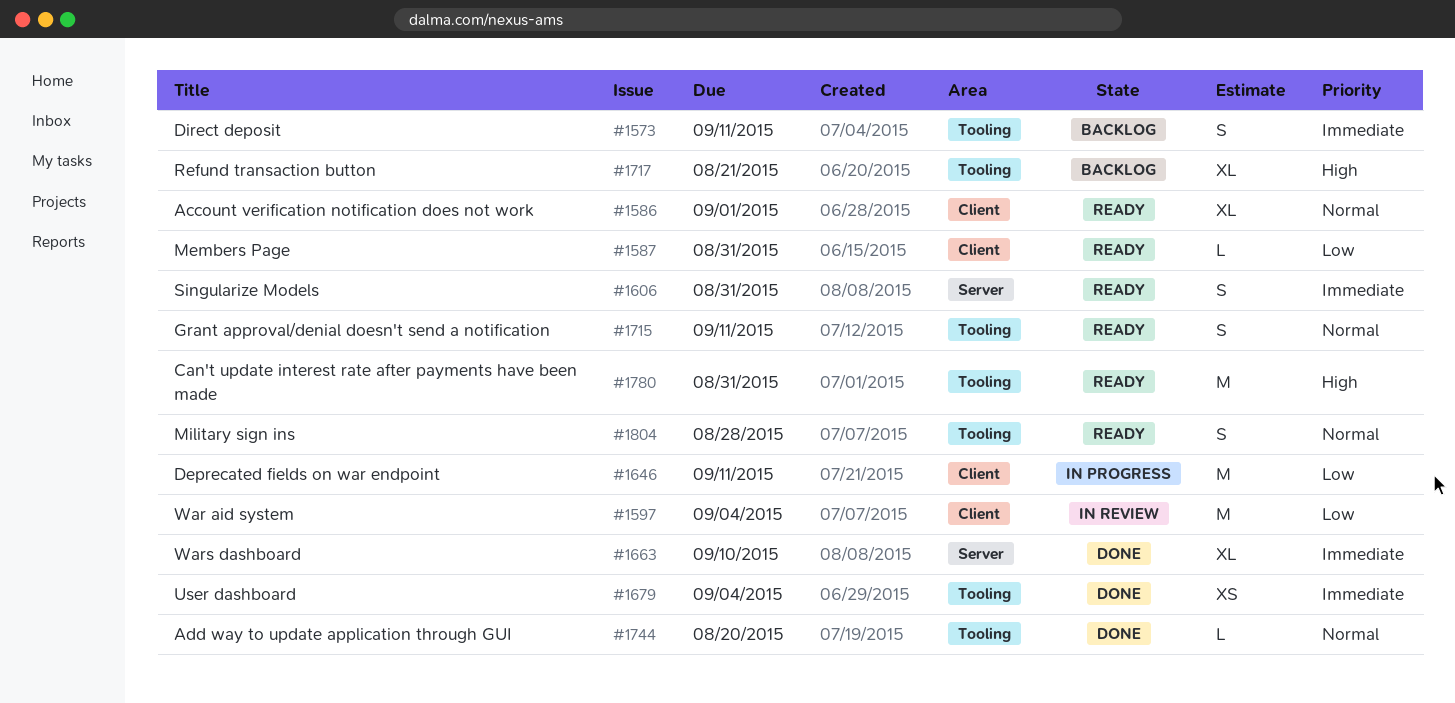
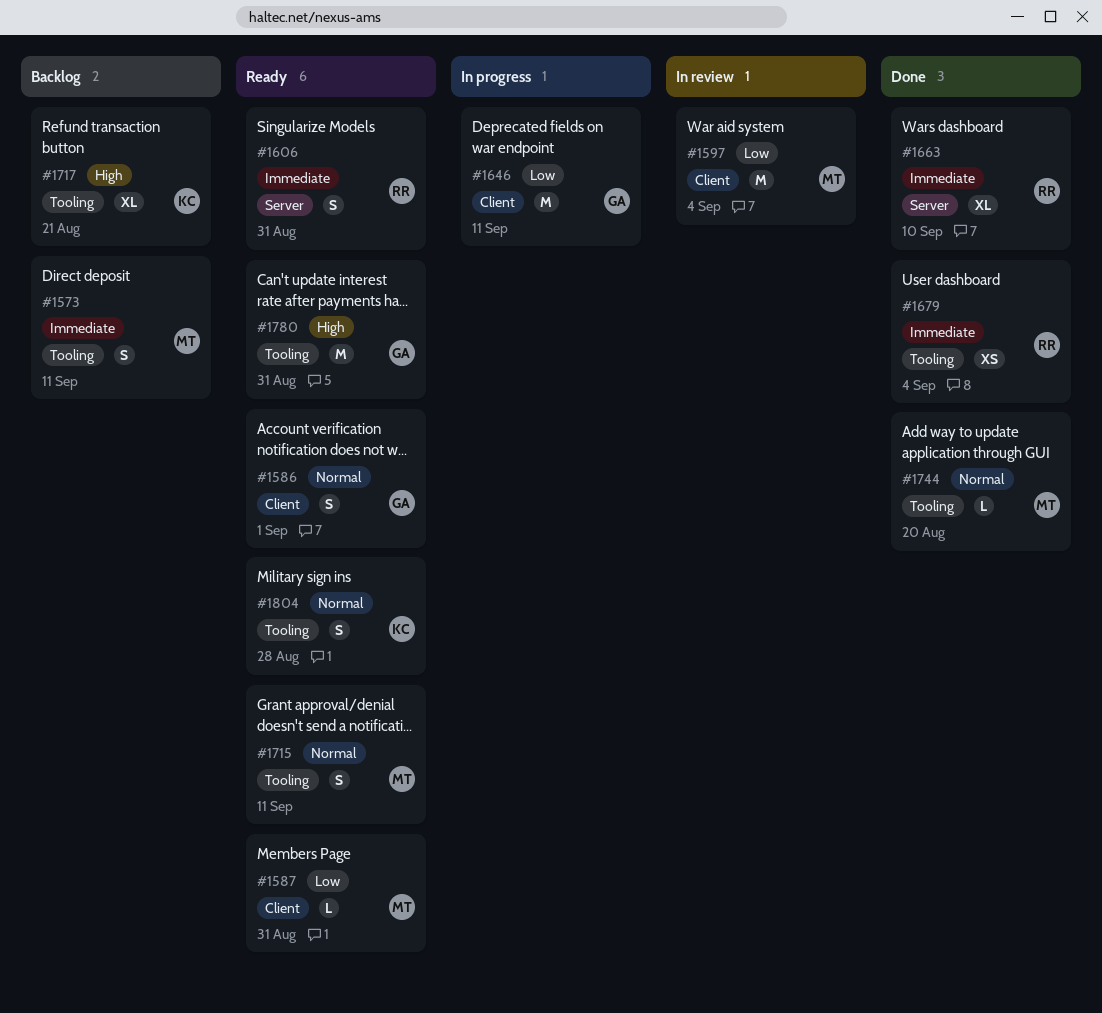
#1586, estimate: XL -> S

